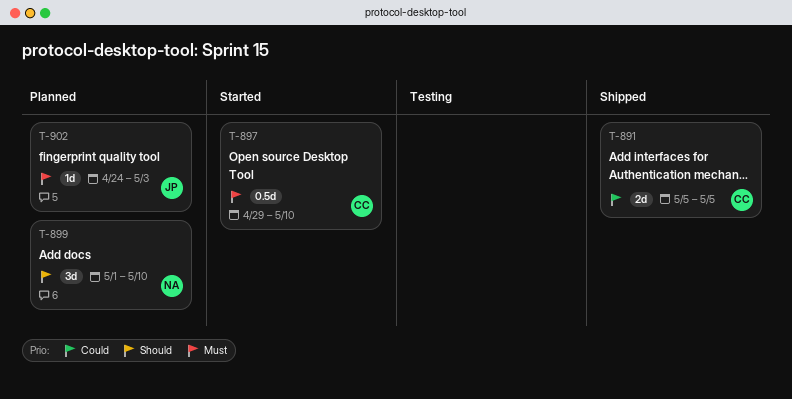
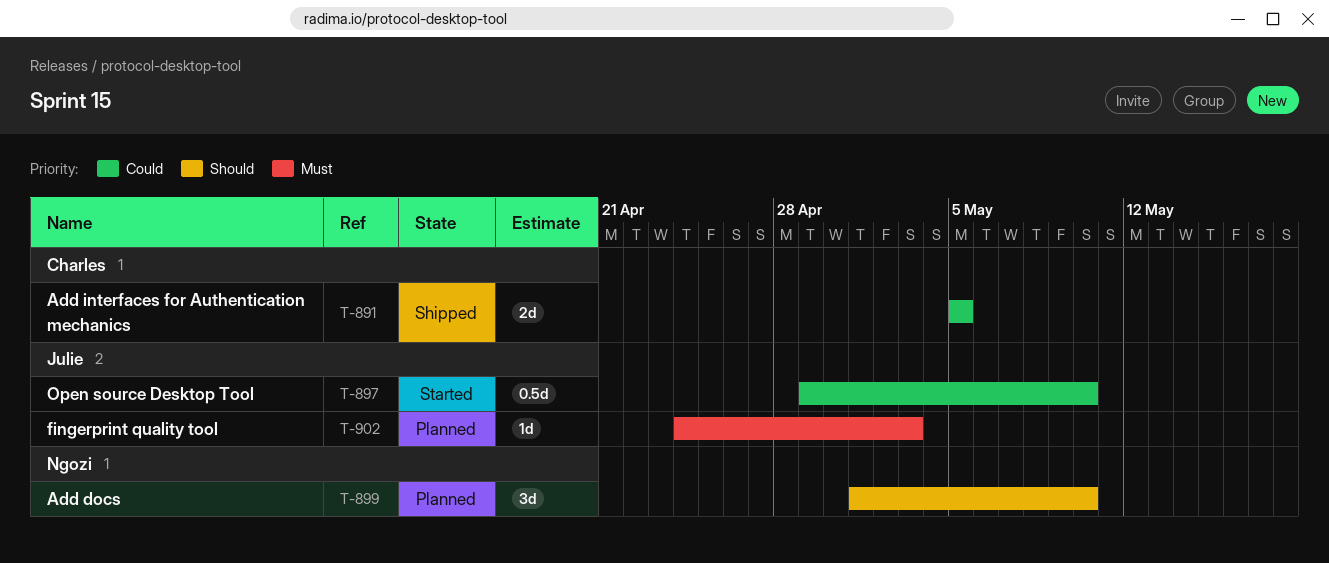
T-897, owner: Charles -> Julie
T-897, priority: Must -> Could

